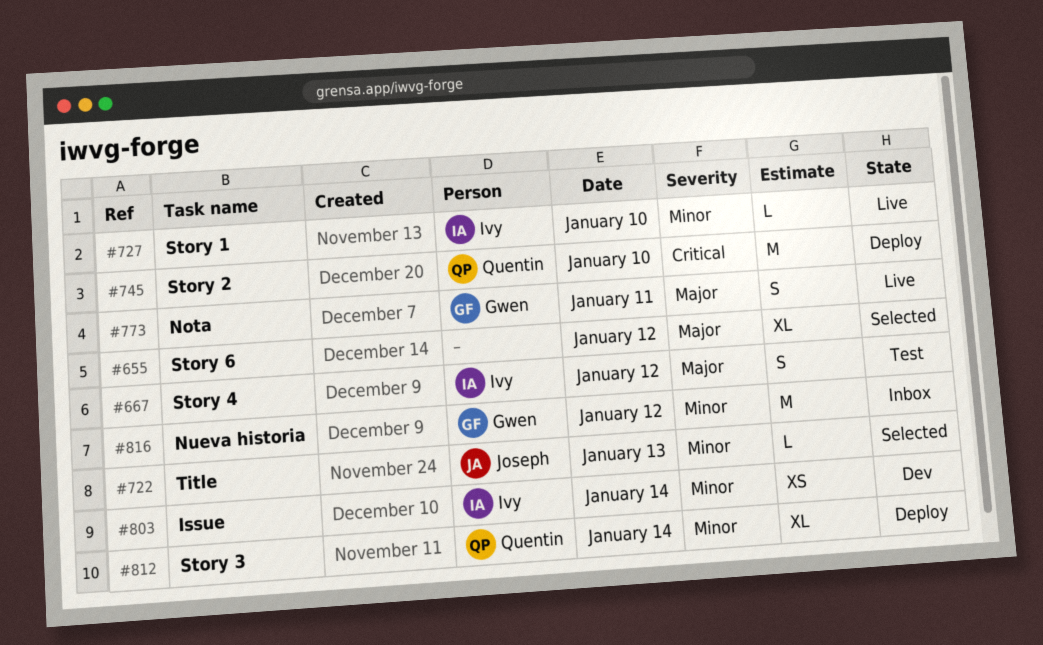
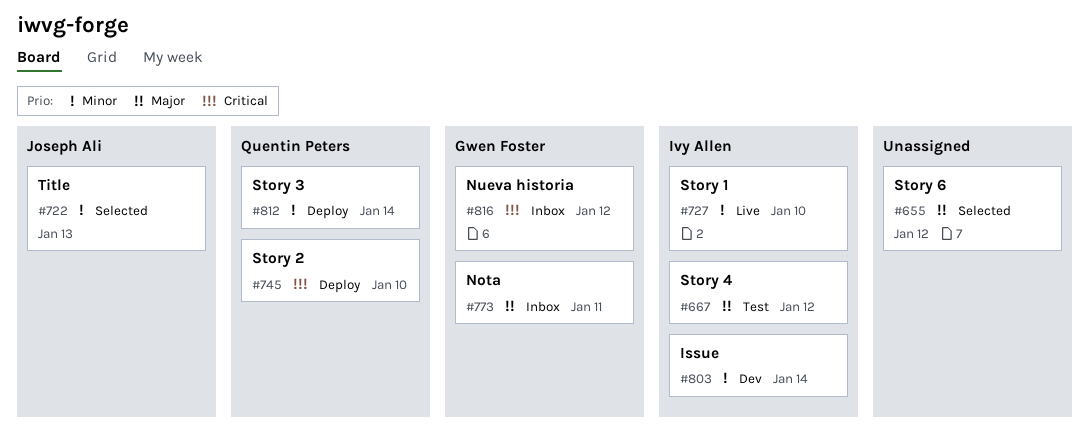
#773, status: Live -> Inbox
#816, priority: Minor -> Critical

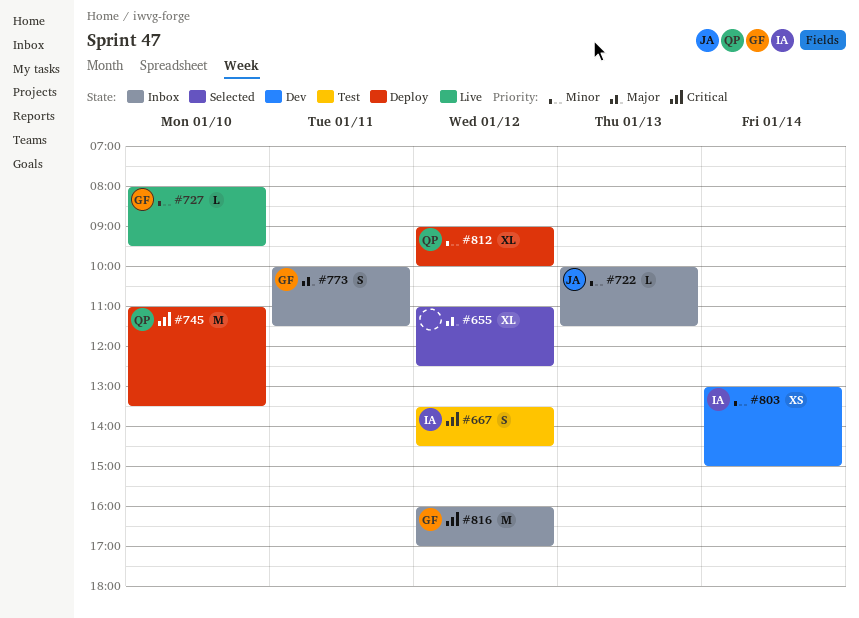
#667, priority: Major -> Critical
#722, status: Selected -> Inbox
#727, owner: Ivy Allen -> Gwen Foster
#812, day: Jan 14 -> Jan 12

